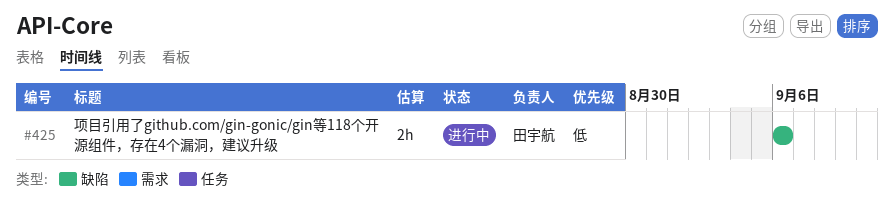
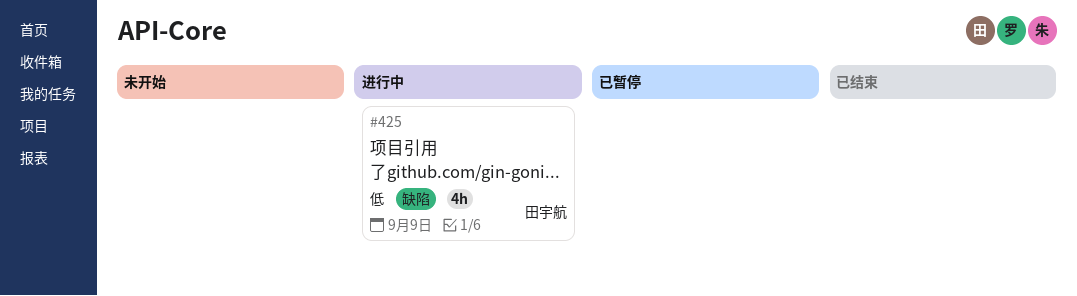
#425, estimate: 2h -> 4h
#425, due: Sep 6 -> Sep 9

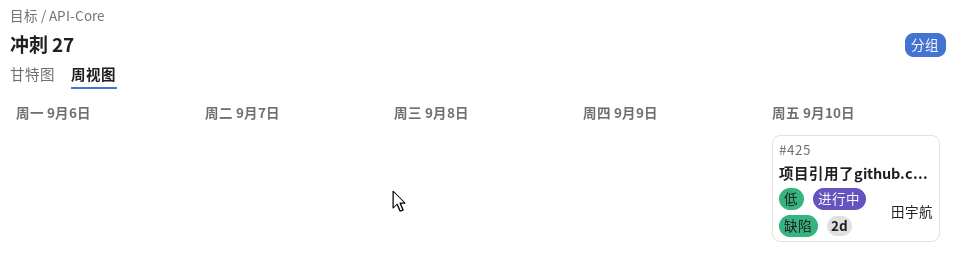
#425, estimate: 4h -> 2d
#425, due: Sep 9 -> Sep 10

